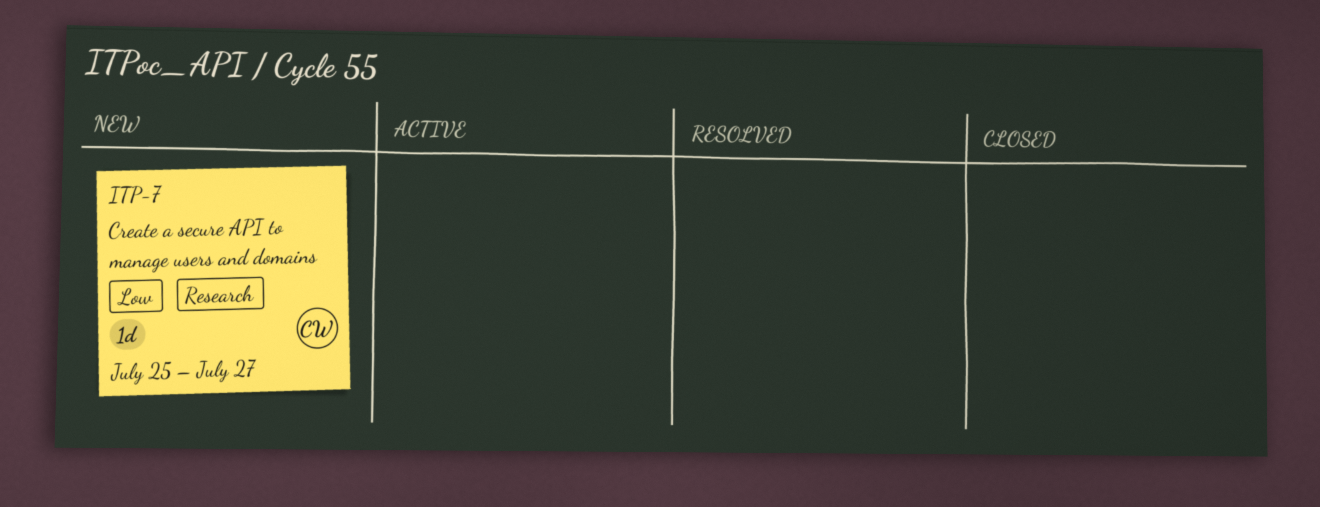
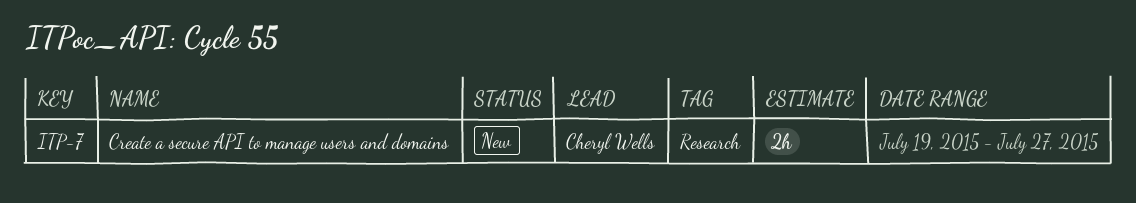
ITP-7, estimate: 1d -> 2h
ITP-7, start: Jul 25 -> Jul 19

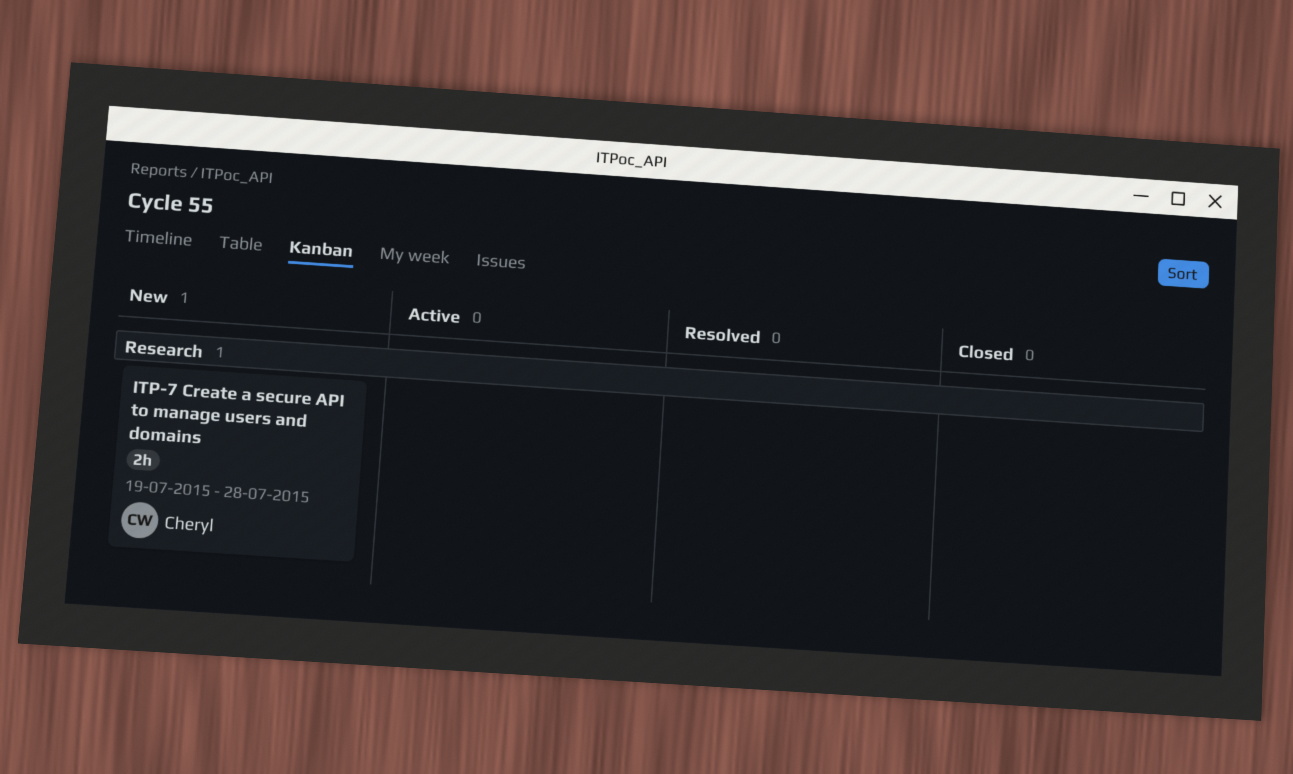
ITP-7, due: Jul 27 -> Jul 28

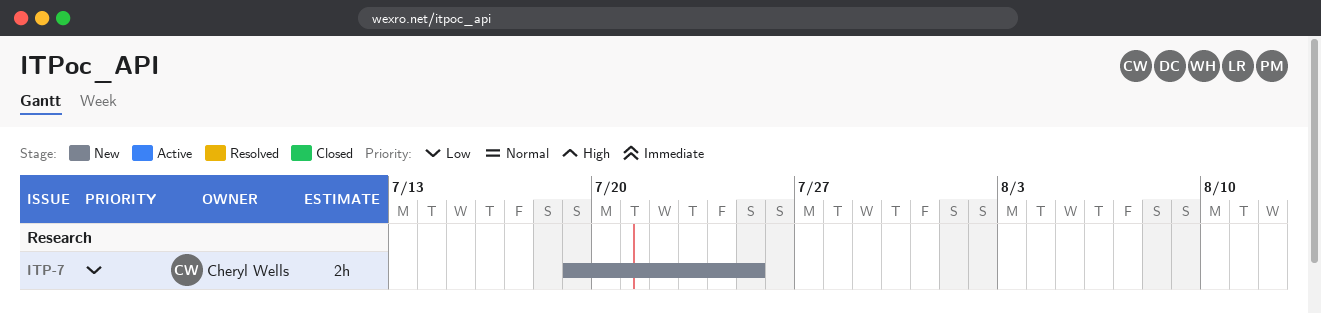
ITP-7, due: Jul 28 -> Jul 25

